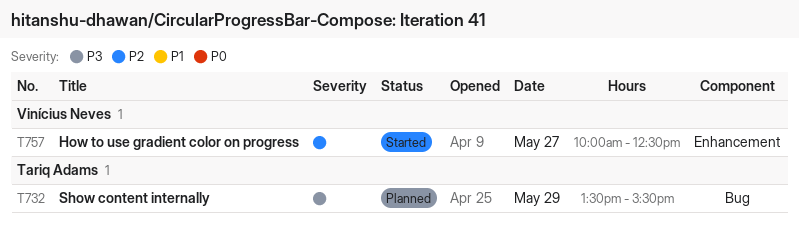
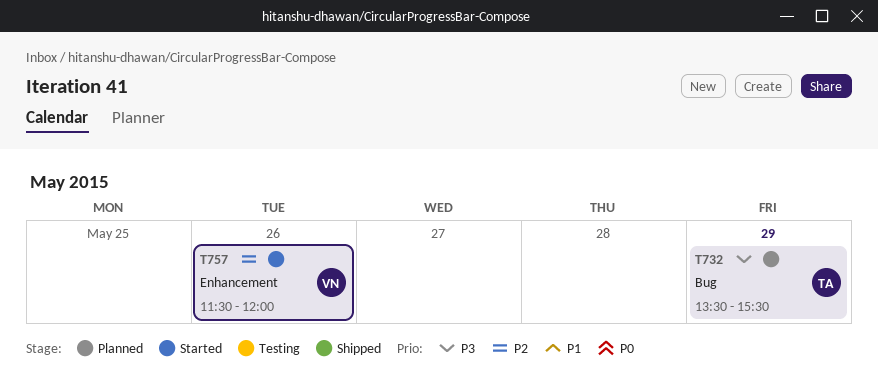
T757, day: May 27 -> May 26
T757, begins: 10:00 -> 11:30
T757, ends: 12:30 -> 12:00

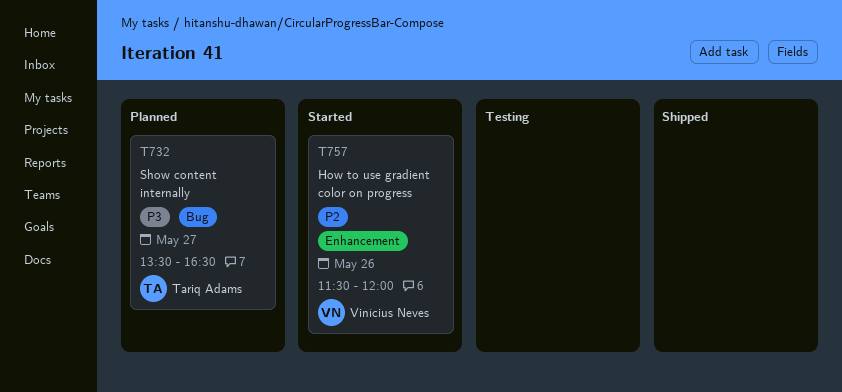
T732, day: May 29 -> May 27
T732, ends: 15:30 -> 16:30

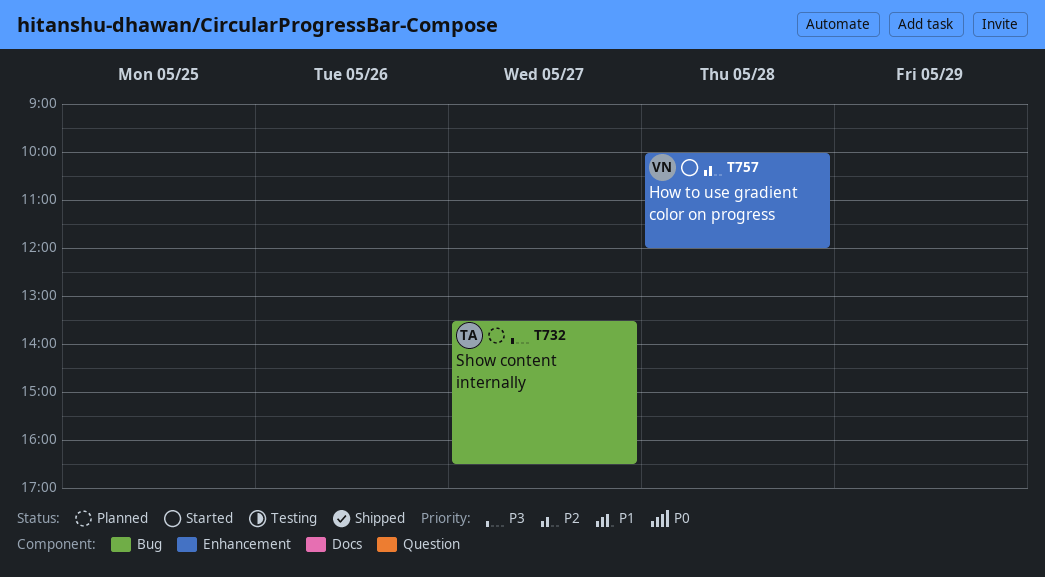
T757, day: May 26 -> May 28
T757, begins: 11:30 -> 10:00

